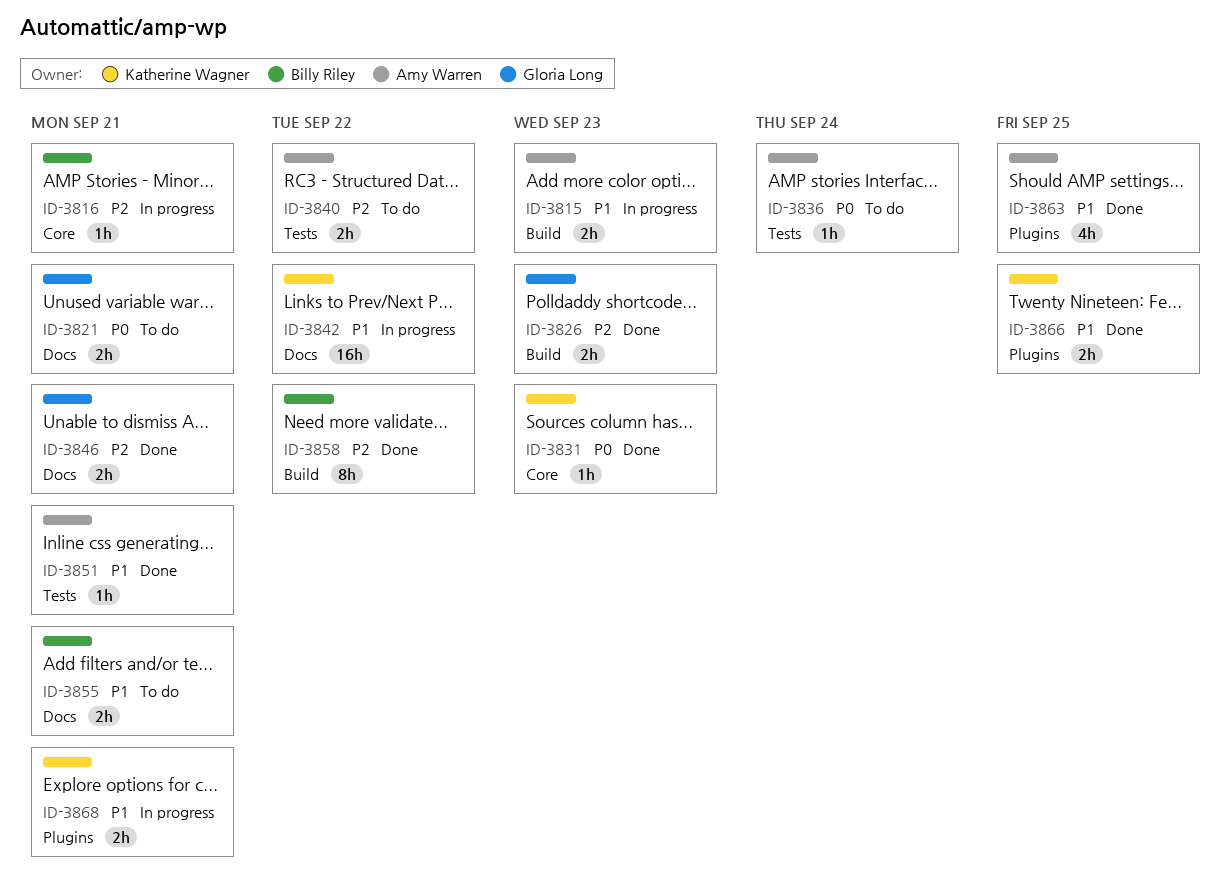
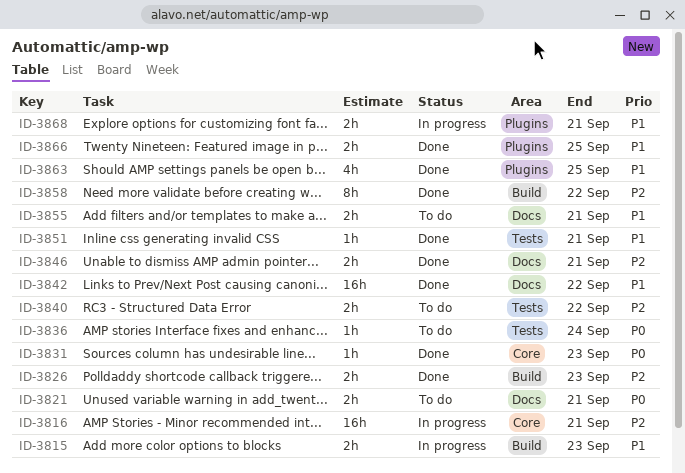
ID-3816, estimate: 1h -> 16h
ID-3842, status: In progress -> Done

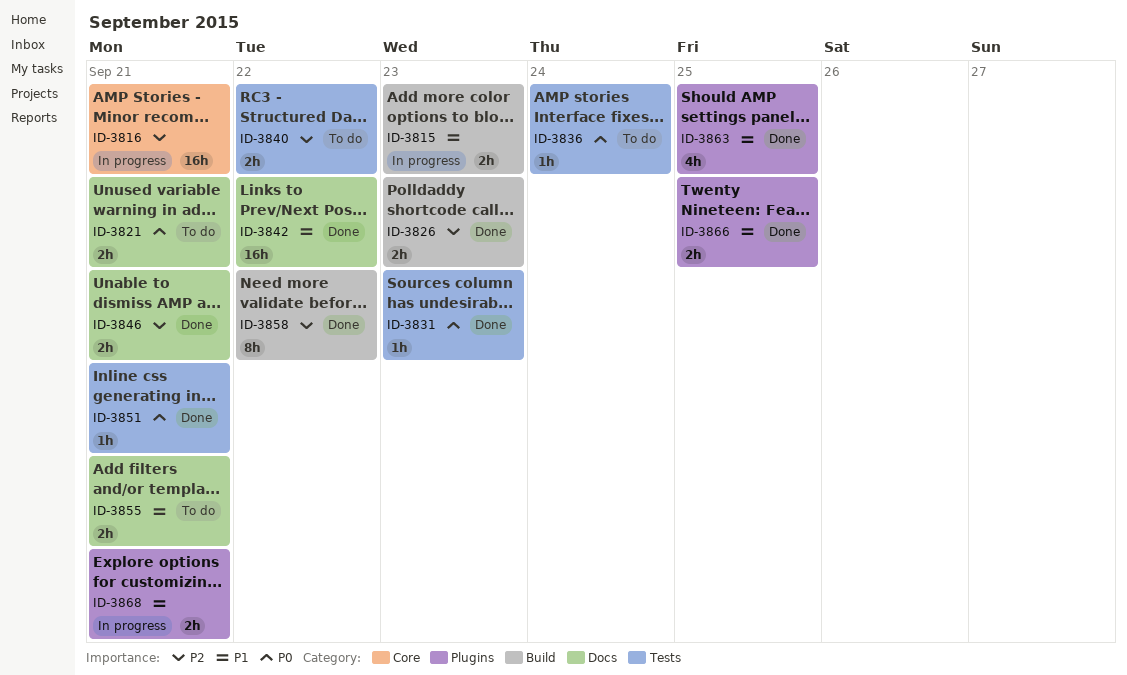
ID-3831, label: Core -> Tests
ID-3851, priority: P1 -> P0

